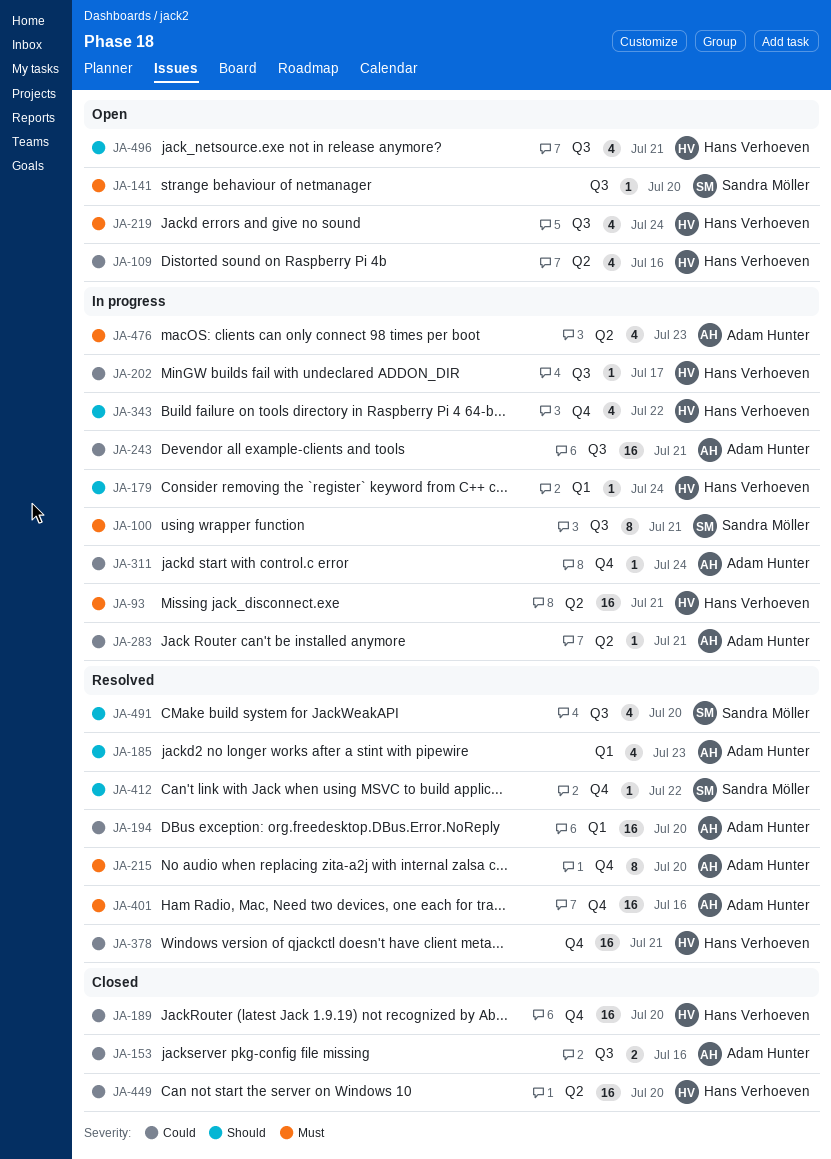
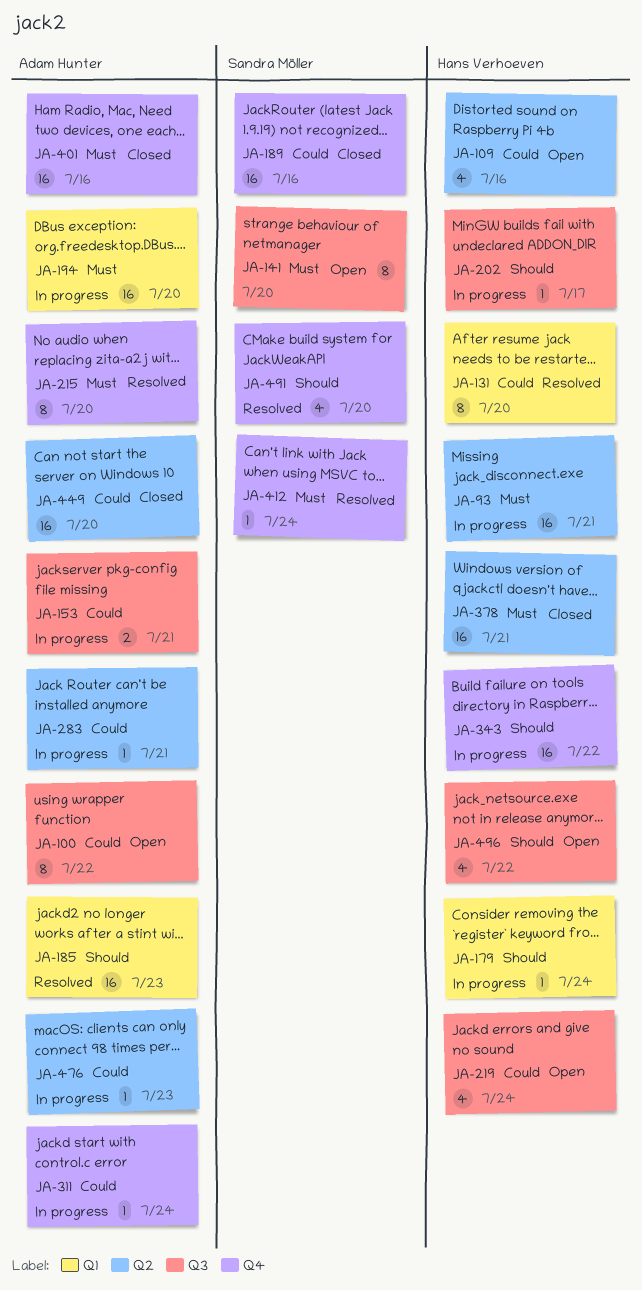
JA-100, status: In progress -> Open
JA-100, owner: Sandra Möller -> Adam Hunter
JA-100, priority: Must -> Could
JA-100, due: Jul 21 -> Jul 22
JA-131: none -> present
JA-141, estimate: 1 -> 8
JA-153, status: Closed -> In progress
JA-153, due: Jul 16 -> Jul 21
JA-185, estimate: 4 -> 16
JA-189, owner: Hans Verhoeven -> Sandra Möller
JA-189, due: Jul 20 -> Jul 16
JA-194, status: Resolved -> In progress
JA-194, priority: Could -> Must
JA-202, priority: Could -> Should
JA-219, priority: Must -> Could
JA-243: present -> none
JA-343, estimate: 4 -> 16
JA-378, status: Resolved -> Closed
JA-378, priority: Could -> Must
JA-378, label: Q4 -> Q2
JA-401, status: Resolved -> Closed
JA-412, priority: Should -> Must
JA-412, due: Jul 22 -> Jul 24
JA-449, owner: Hans Verhoeven -> Adam Hunter
JA-476, priority: Must -> Could
JA-476, estimate: 4 -> 1
JA-491, label: Q3 -> Q4
JA-496, due: Jul 21 -> Jul 22

